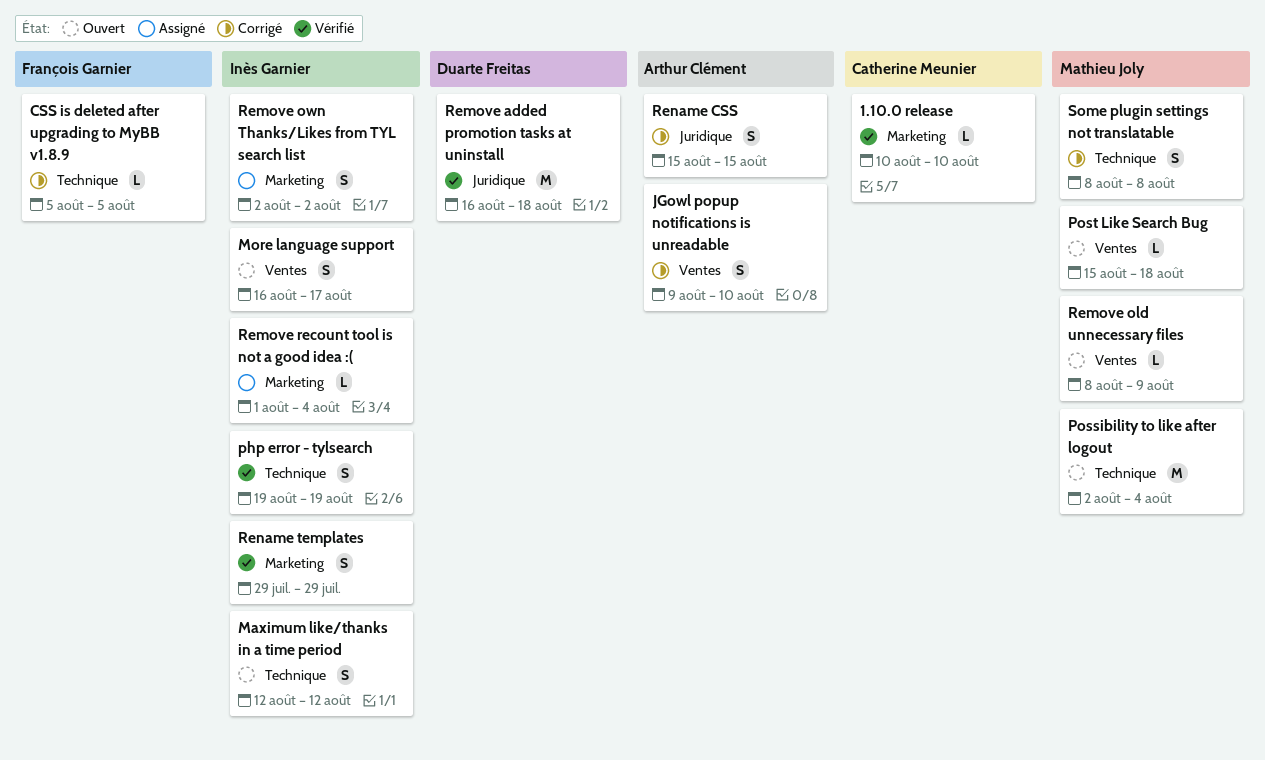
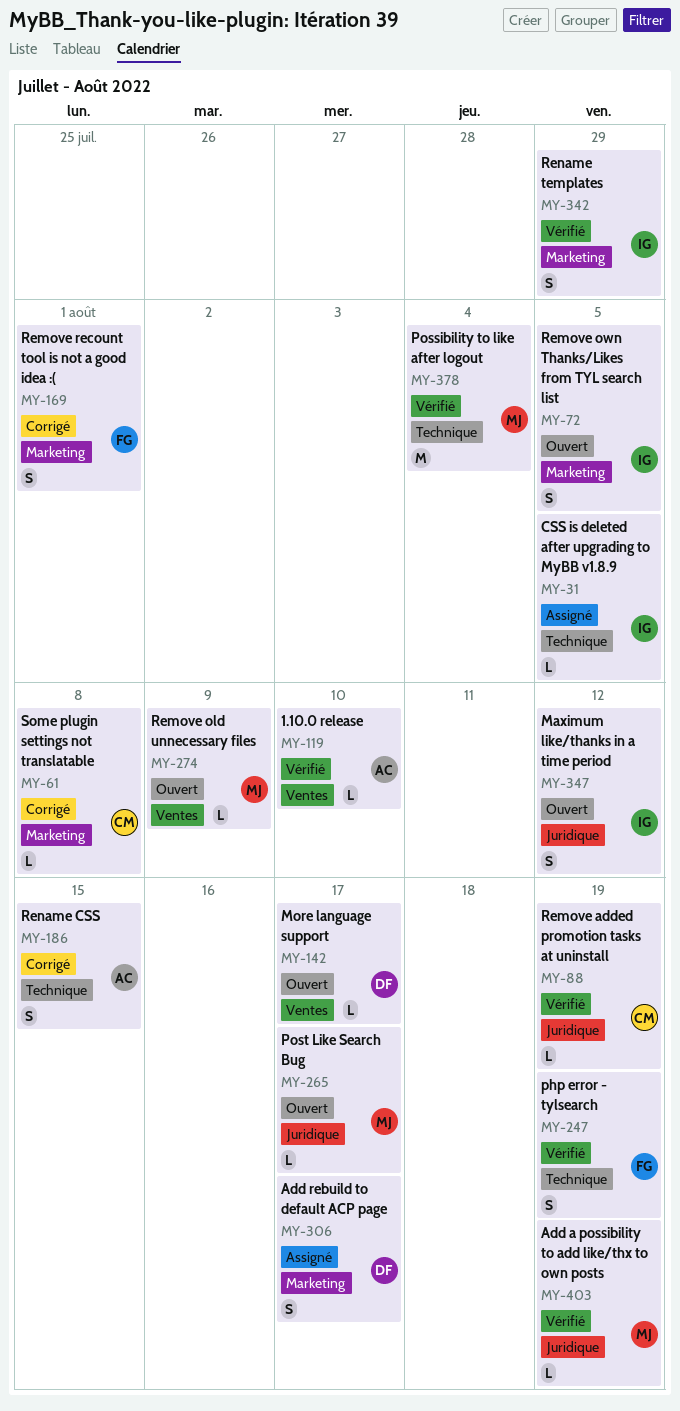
1.10.0 release, owner: Catherine Meunier -> Arthur Clément
1.10.0 release, label: Marketing -> Ventes
Add a possibility to add like/thx to own posts: none -> present
Add rebuild to default ACP page: none -> present
CSS is deleted after upgrading to MyBB v1.8.9, status: Corrigé -> Assigné
CSS is deleted after upgrading to MyBB v1.8.9, owner: François Garnier -> Inès Garnier
JGowl popup notifications is unreadable: present -> none
Maximum like/thanks in a time period, label: Technique -> Juridique
More language support, owner: Inès Garnier -> Duarte Freitas
More language support, estimate: S -> L
php error - tylsearch, owner: Inès Garnier -> François Garnier
Possibility to like after logout, status: Ouvert -> Vérifié
Post Like Search Bug, label: Ventes -> Juridique
Post Like Search Bug, due: Aug 18 -> Aug 17
Remove added promotion tasks at uninstall, owner: Duarte Freitas -> Catherine Meunier
Remove added promotion tasks at uninstall, estimate: M -> L
Remove added promotion tasks at uninstall, due: Aug 18 -> Aug 19
Remove own Thanks/Likes from TYL search list, status: Assigné -> Ouvert
Remove own Thanks/Likes from TYL search list, due: Aug 2 -> Aug 5
Remove recount tool is not a good idea :(, status: Assigné -> Corrigé
Remove recount tool is not a good idea :(, owner: Inès Garnier -> François Garnier
Remove recount tool is not a good idea :(, estimate: L -> S
Remove recount tool is not a good idea :(, due: Aug 4 -> Aug 1
Rename CSS, label: Juridique -> Technique
Some plugin settings not translatable, owner: Mathieu Joly -> Catherine Meunier
Some plugin settings not translatable, label: Technique -> Marketing
Some plugin settings not translatable, estimate: S -> L

